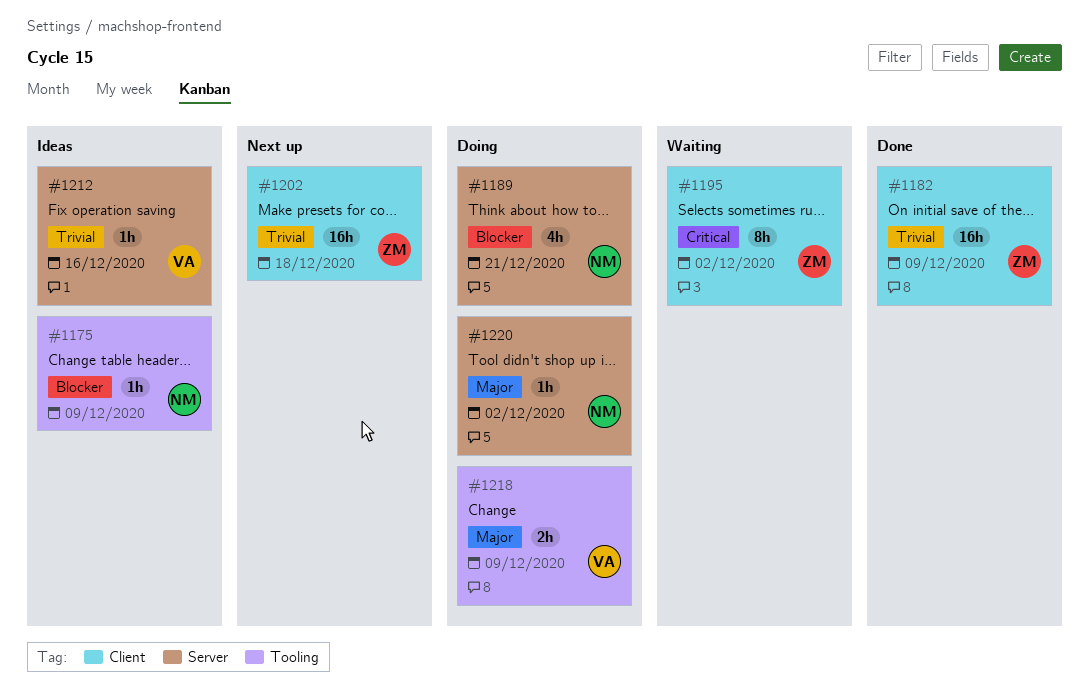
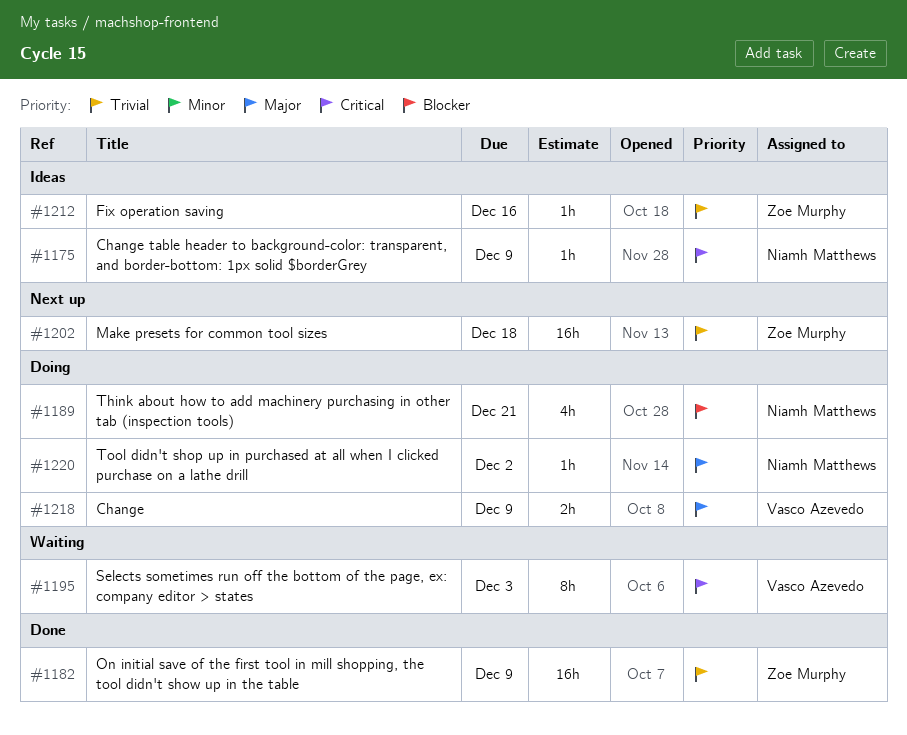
#1175, priority: Blocker -> Critical
#1195, owner: Zoe Murphy -> Vasco Azevedo
#1195, due: Dec 2 -> Dec 3
#1212, owner: Vasco Azevedo -> Zoe Murphy

